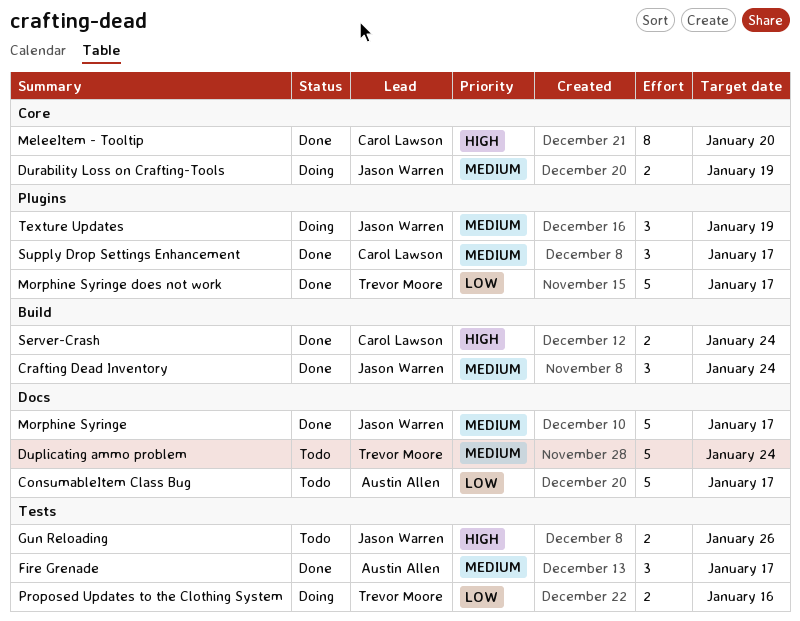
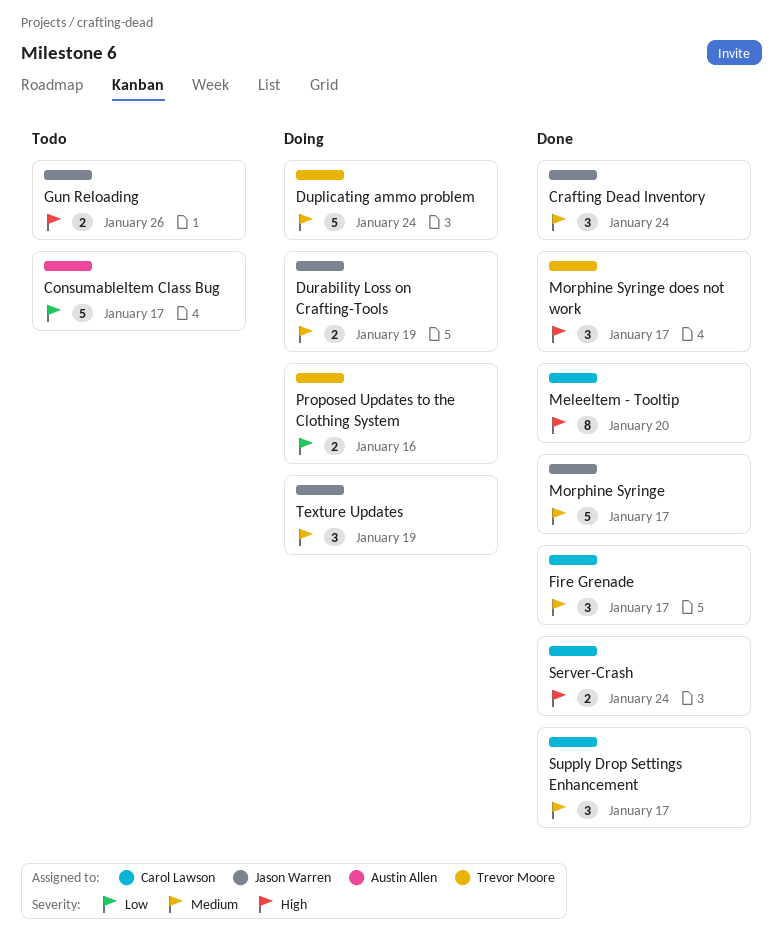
Duplicating ammo problem, status: Todo -> Doing
Fire Grenade, owner: Austin Allen -> Carol Lawson
Morphine Syringe does not work, priority: Low -> High
Morphine Syringe does not work, estimate: 5 -> 3

